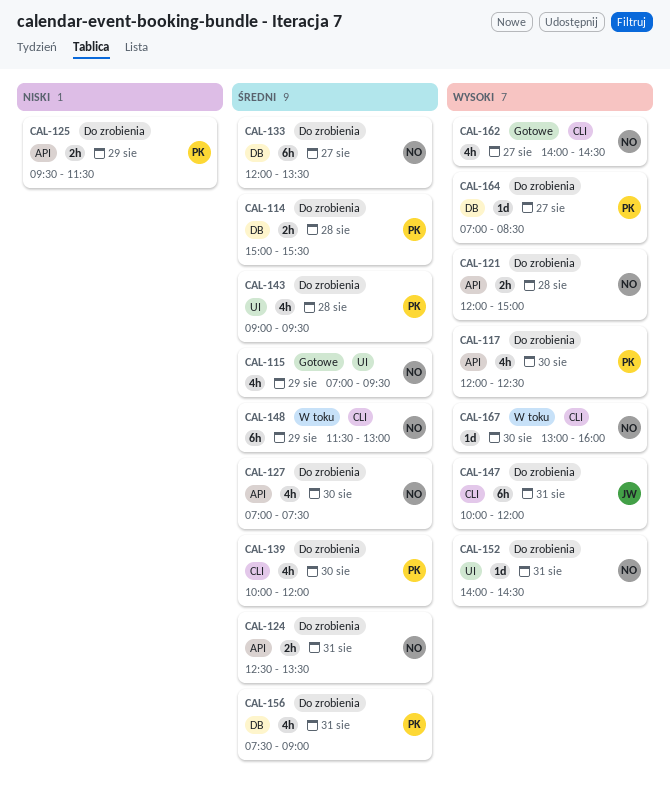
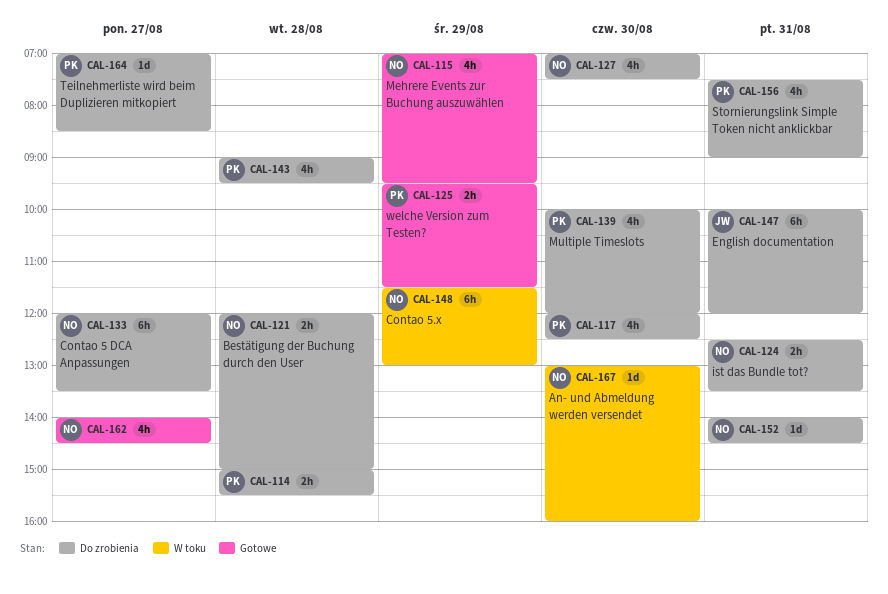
CAL-125, status: Do zrobienia -> Gotowe

